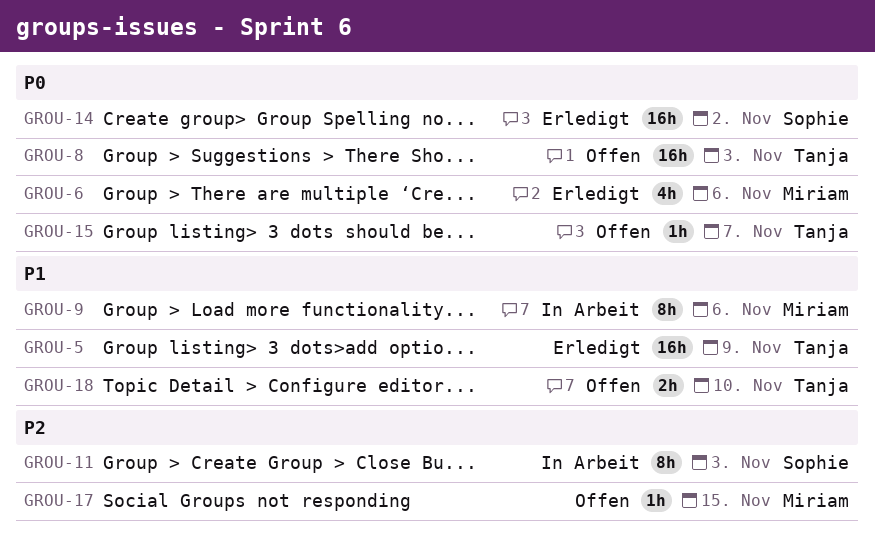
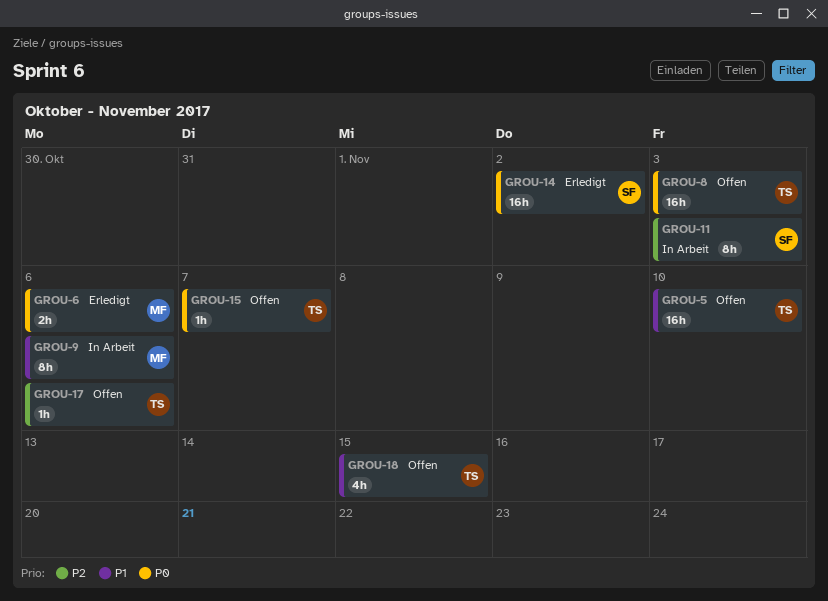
GROU-5, status: Erledigt -> Offen
GROU-5, due: Nov 9 -> Nov 10
GROU-6, estimate: 4h -> 2h
GROU-17, owner: Miriam -> Tanja
GROU-17, due: Nov 15 -> Nov 6
GROU-18, estimate: 2h -> 4h
GROU-18, due: Nov 10 -> Nov 15

